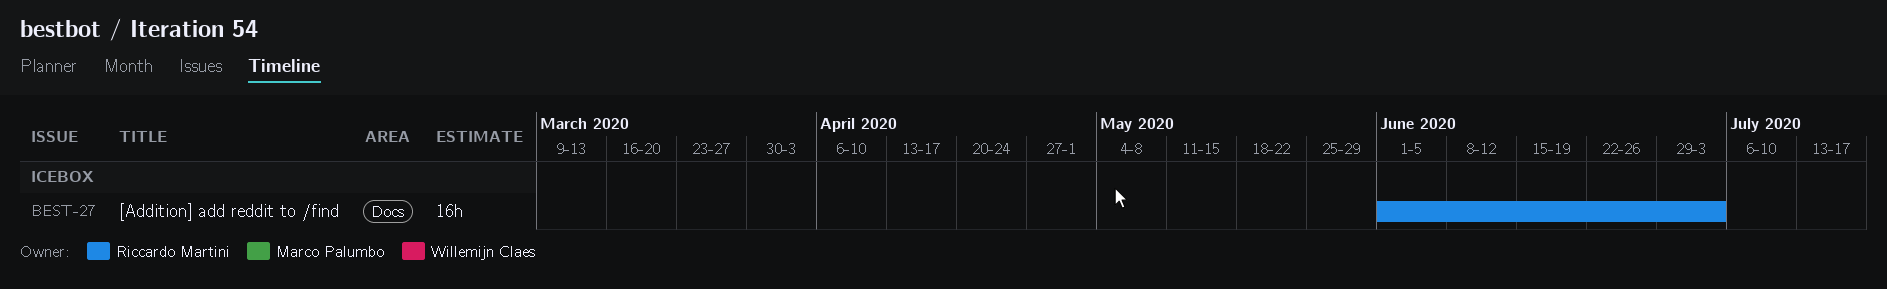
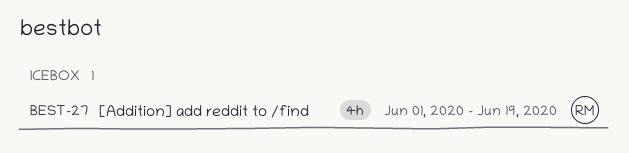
BEST-27, estimate: 16h -> 4h
BEST-27, due: Jul 3 -> Jun 19

